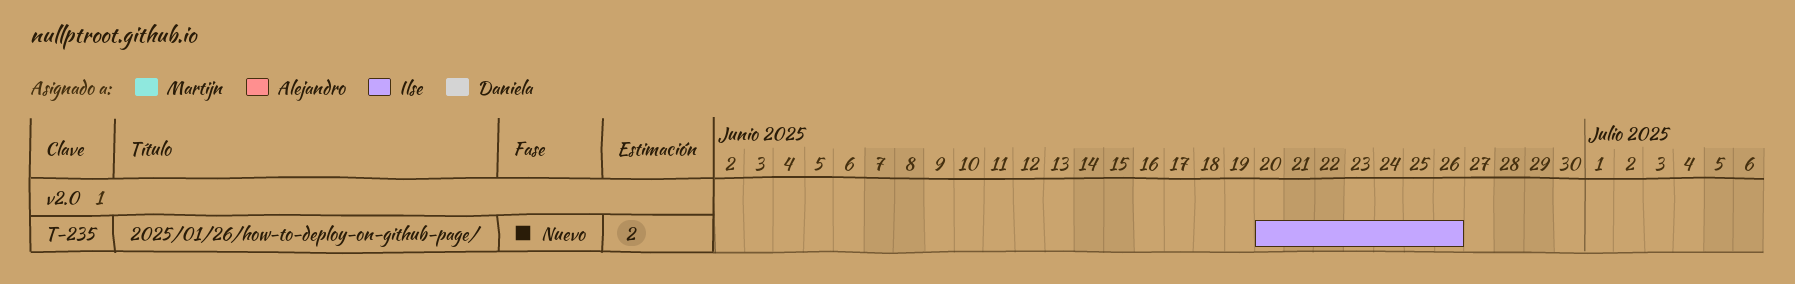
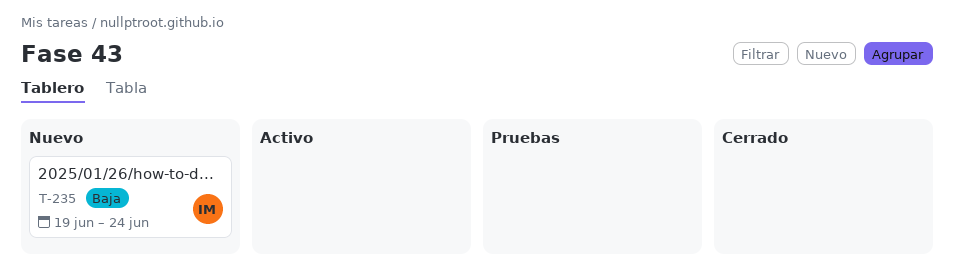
T-235, start: Jun 20 -> Jun 19
T-235, due: Jun 26 -> Jun 24

